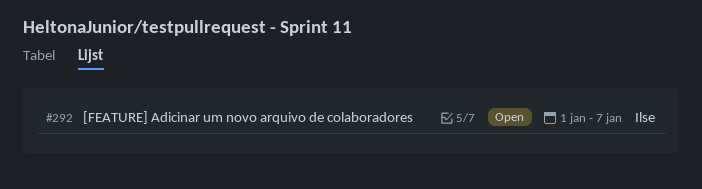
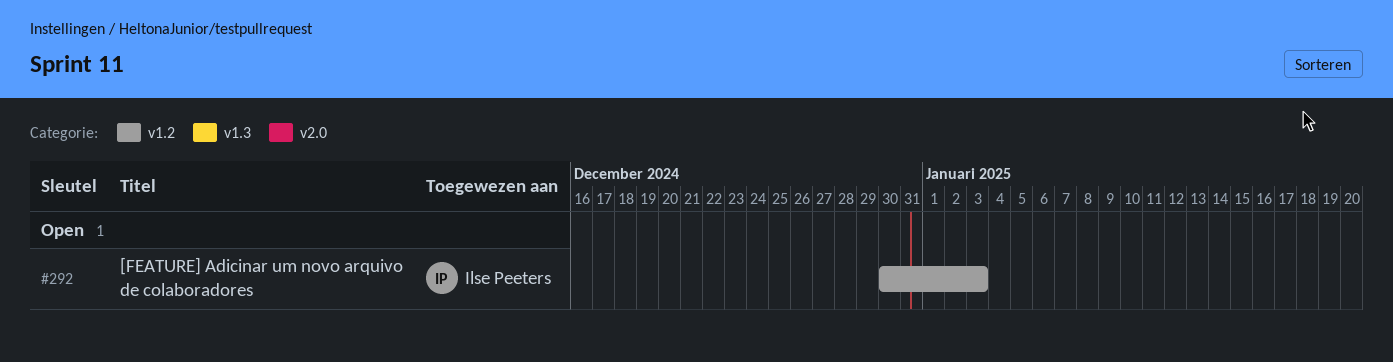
#292, start: Jan 1 -> Dec 30
#292, due: Jan 7 -> Jan 3

